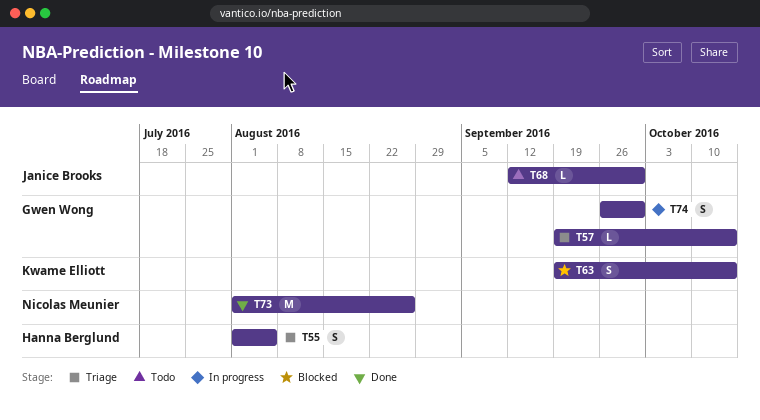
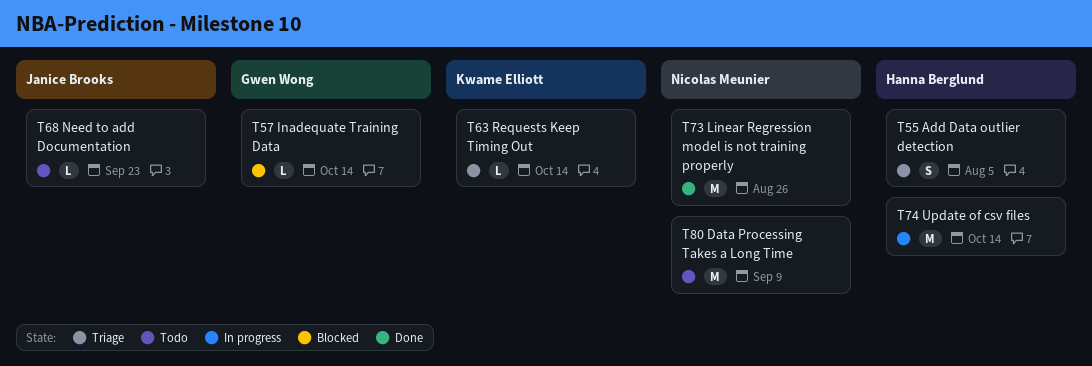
T57, status: Triage -> Blocked
T63, status: Blocked -> Triage
T63, estimate: S -> L
T68, due: Sep 30 -> Sep 23
T74, owner: Gwen Wong -> Hanna Berglund
T74, estimate: S -> M
T74, due: Sep 30 -> Oct 14
T80: none -> present

